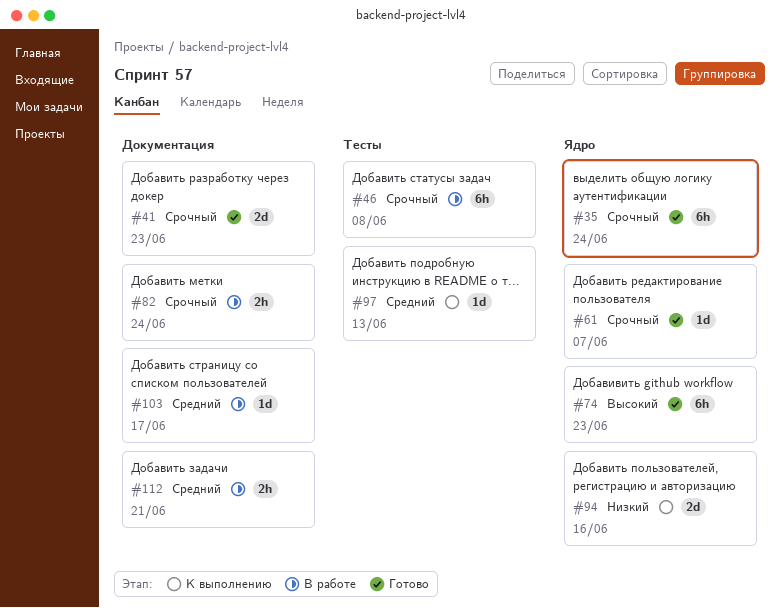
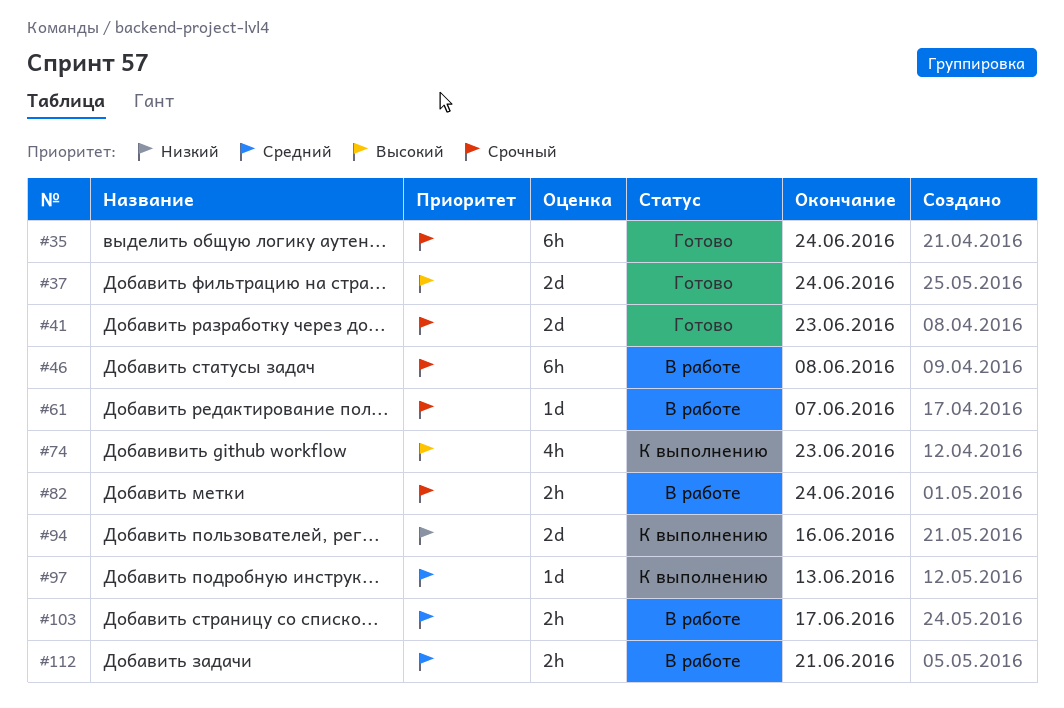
#37: none -> present
#61, status: Готово -> В работе
#74, status: Готово -> К выполнению
#74, estimate: 6h -> 4h
#103, estimate: 1d -> 2h

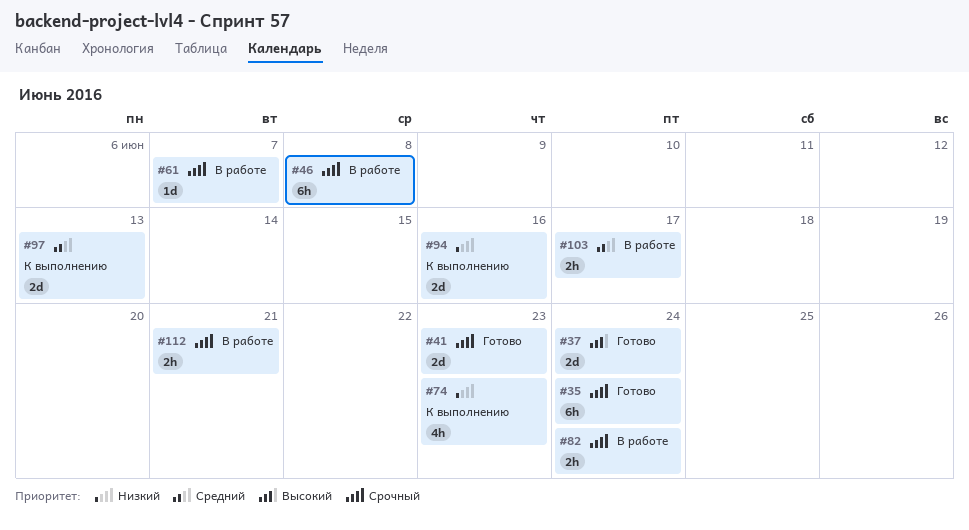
#74, priority: Высокий -> Низкий
#97, estimate: 1d -> 2d
#112, priority: Средний -> Срочный

